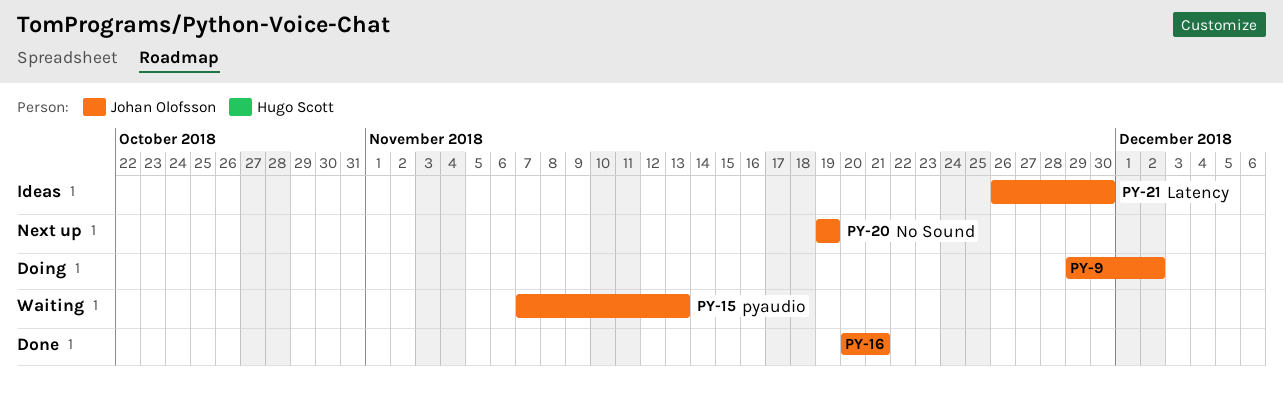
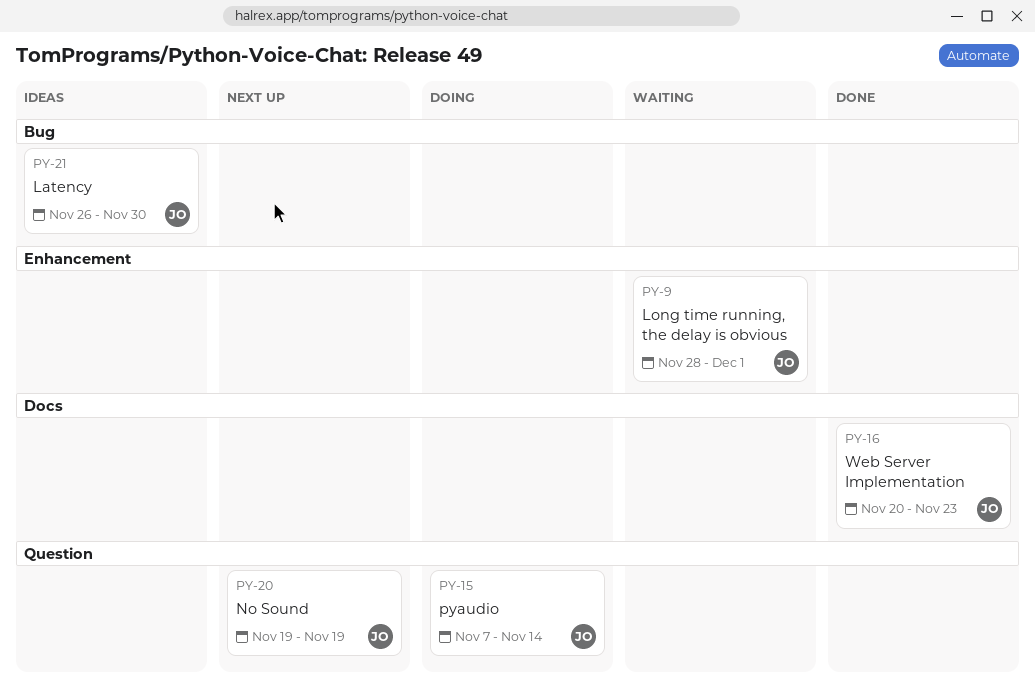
PY-9, status: Doing -> Waiting
PY-9, start: Nov 29 -> Nov 28
PY-9, due: Dec 2 -> Dec 1
PY-15, status: Waiting -> Doing
PY-15, due: Nov 13 -> Nov 14
PY-16, due: Nov 21 -> Nov 23

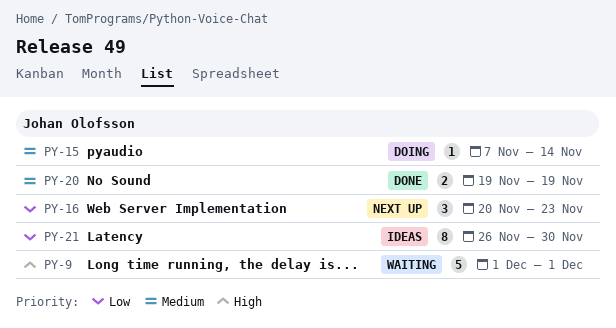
PY-9, start: Nov 28 -> Dec 1
PY-16, status: Done -> Next up
PY-20, status: Next up -> Done

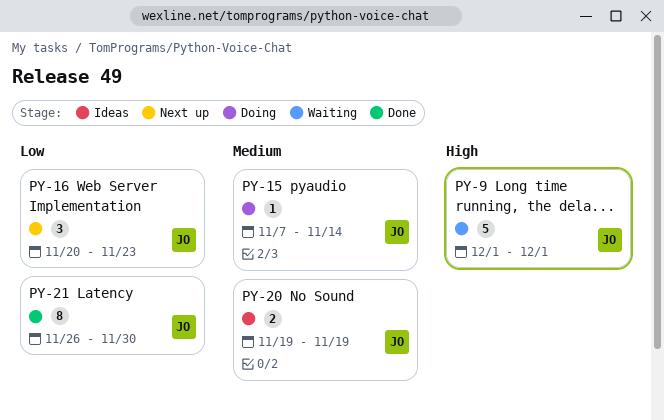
PY-20, status: Done -> Ideas
PY-21, status: Ideas -> Done

